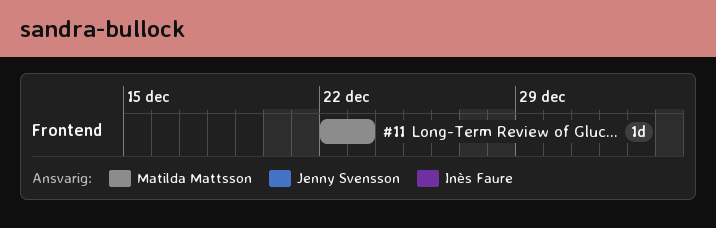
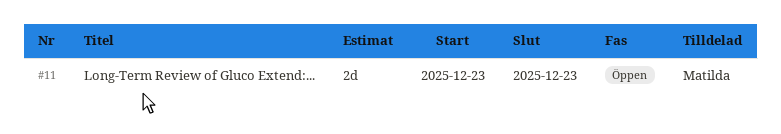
#11, estimate: 1d -> 2d
#11, start: Dec 22 -> Dec 23

